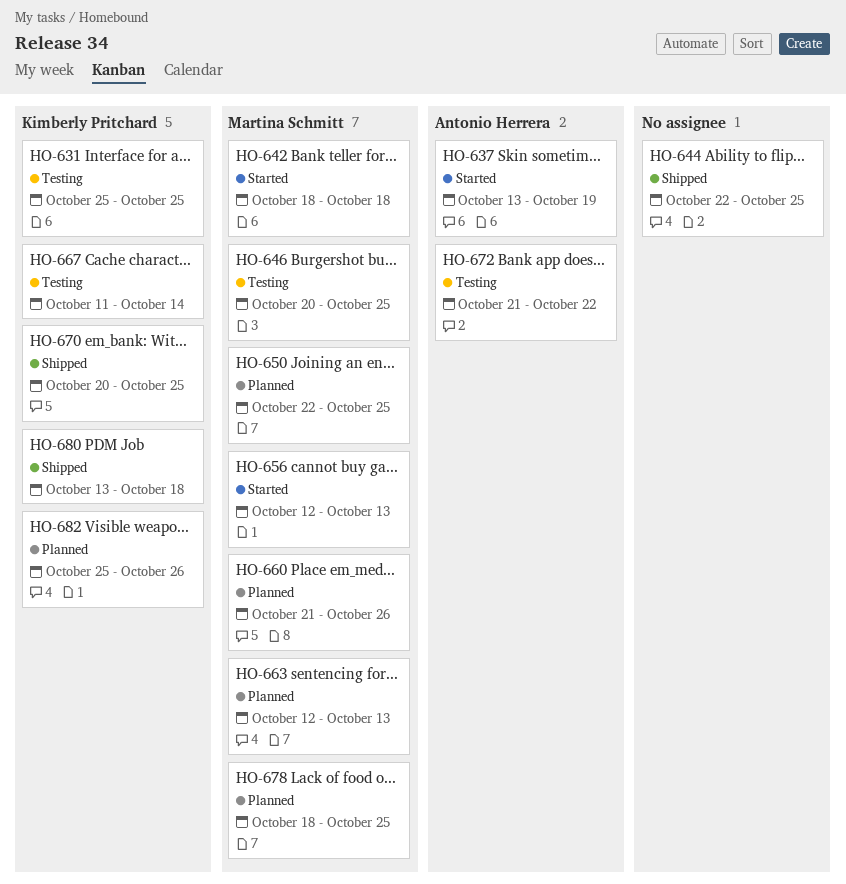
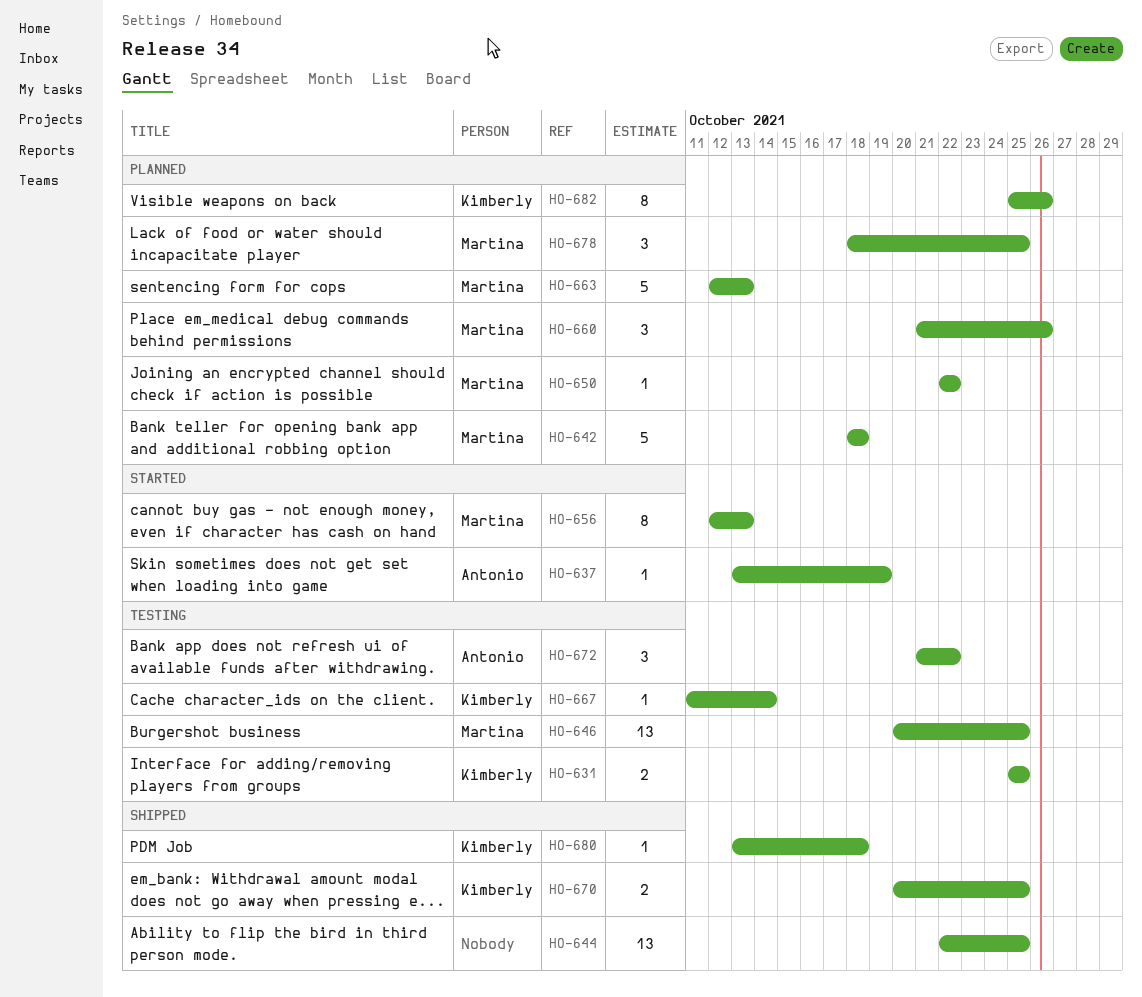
HO-642, status: Started -> Planned
HO-650, due: Oct 25 -> Oct 22

